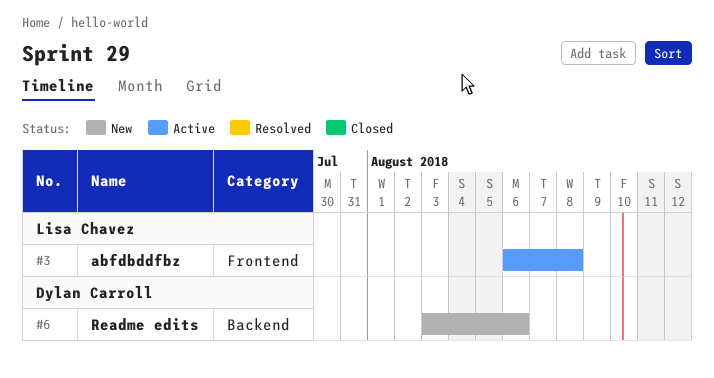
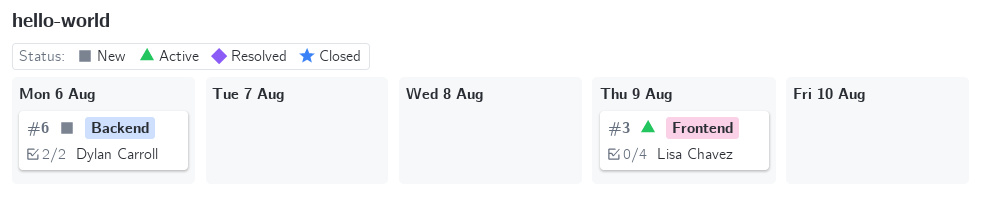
#3, due: Aug 8 -> Aug 9

